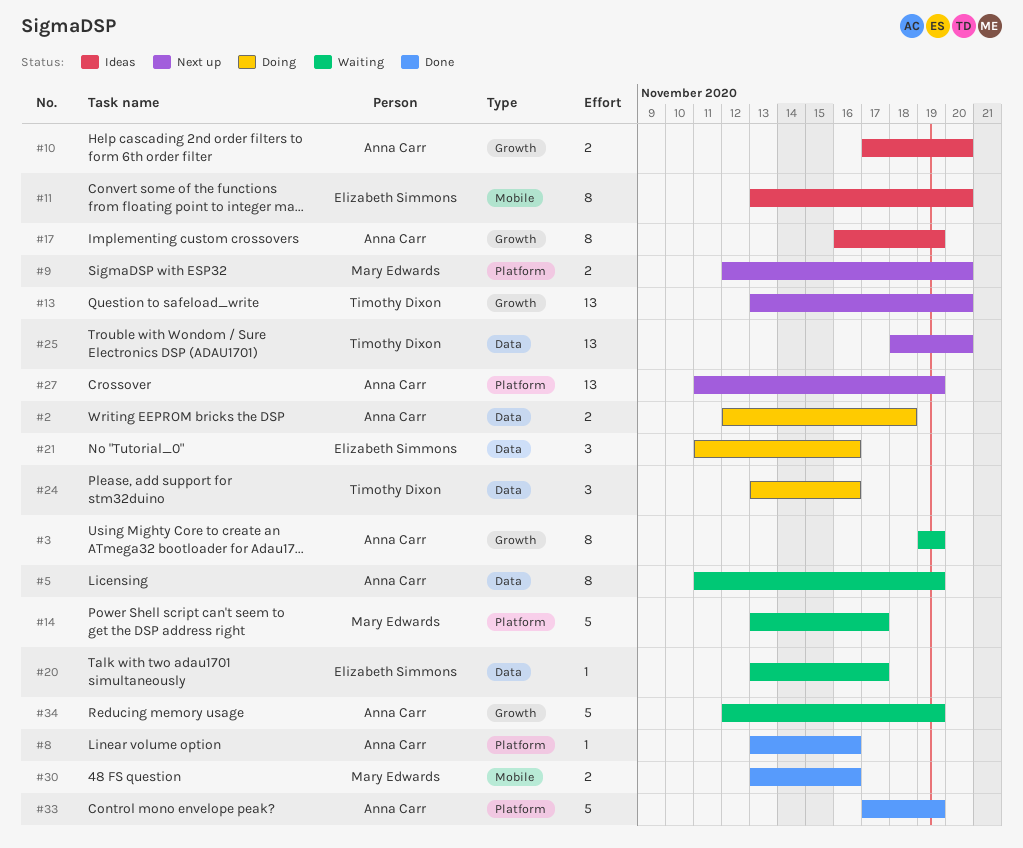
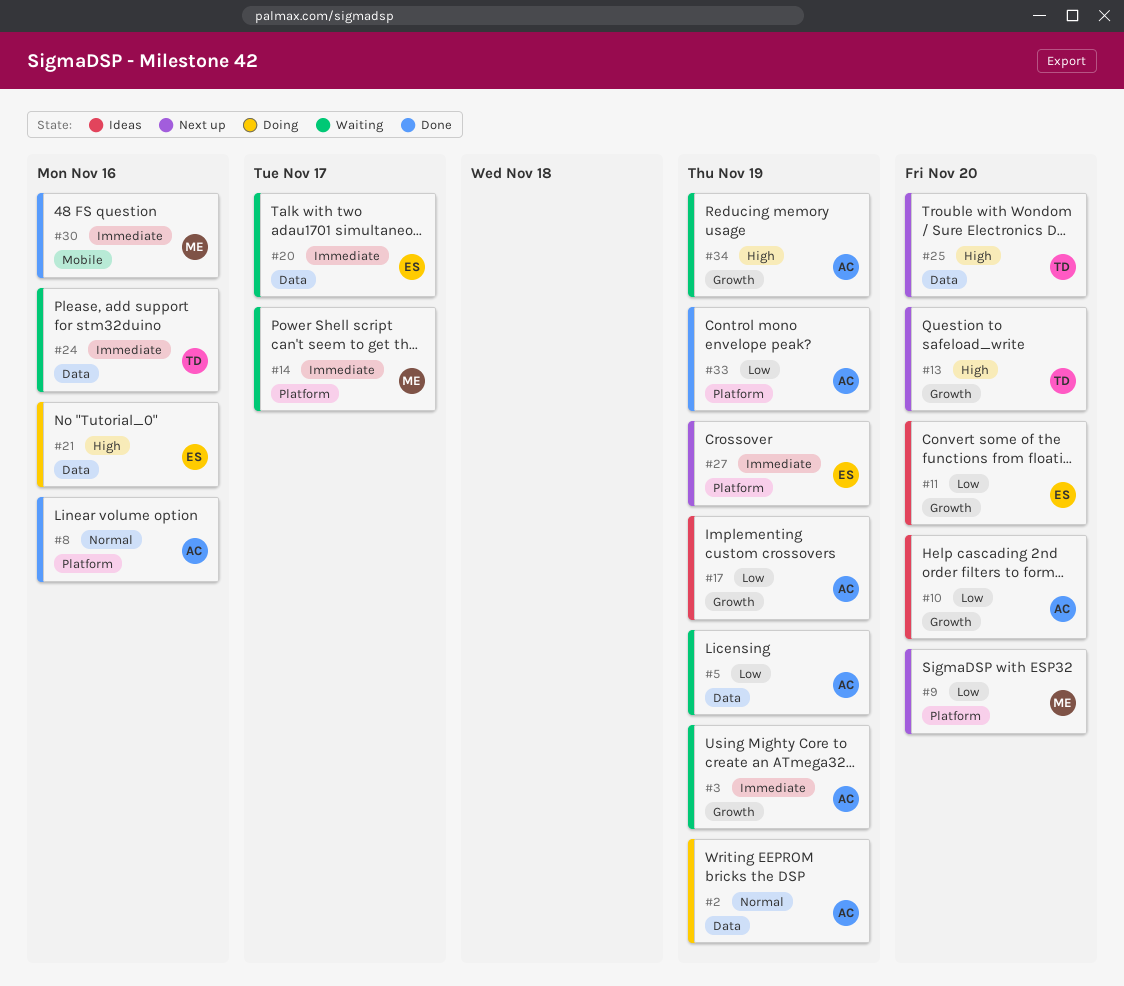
#2, due: Nov 18 -> Nov 19
#11, label: Mobile -> Growth
#24, status: Doing -> Waiting
#27, owner: Anna Carr -> Elizabeth Simmons

